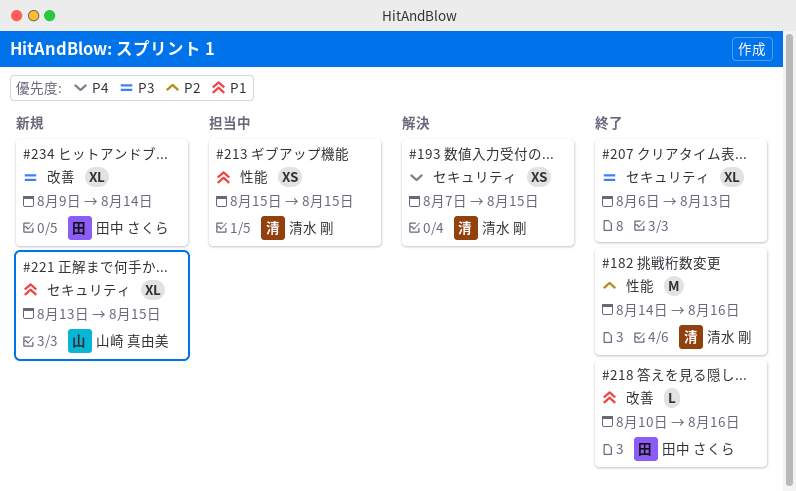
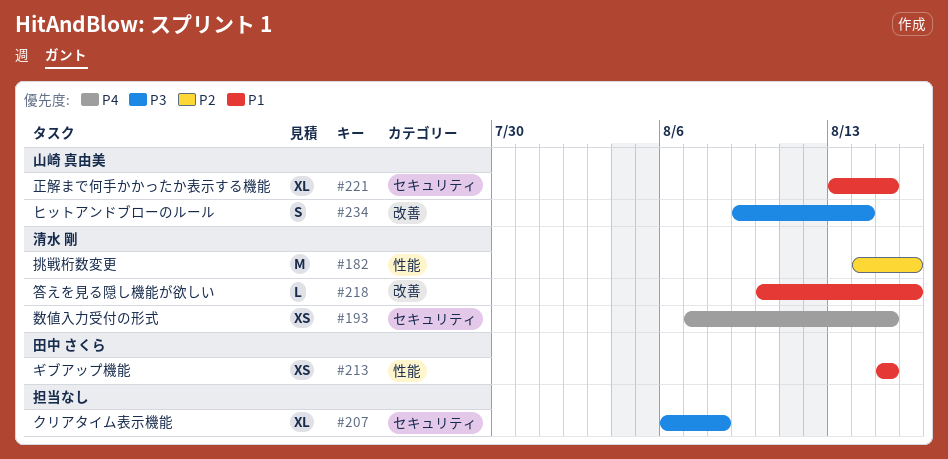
#207, due: Aug 13 -> Aug 8
#213, owner: 清水 剛 -> 田中 さくら
#218, owner: 田中 さくら -> 清水 剛
#234, owner: 田中 さくら -> 山崎 真由美
#234, estimate: XL -> S

